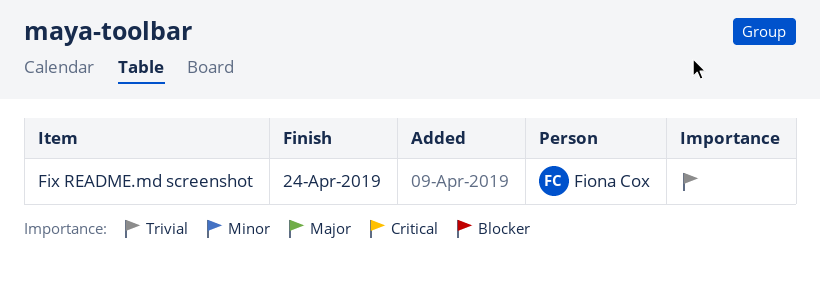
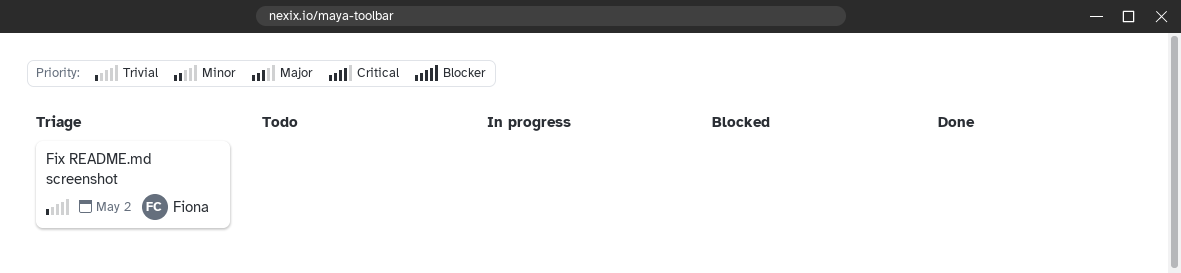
Fix README.md screenshot, due: Apr 24 -> May 2

